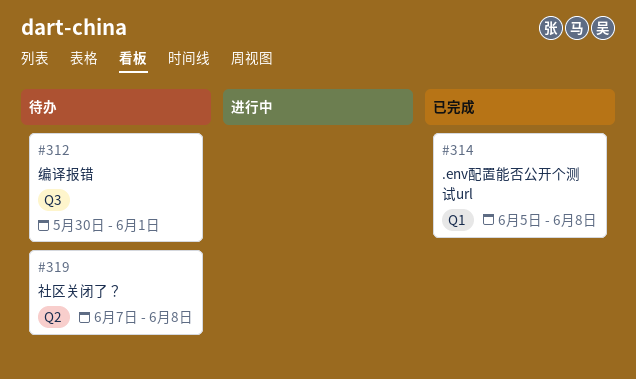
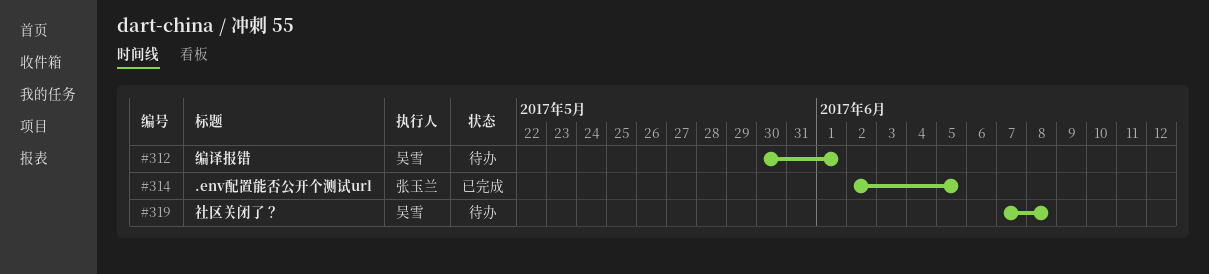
#314, start: Jun 5 -> Jun 2
#314, due: Jun 8 -> Jun 5

